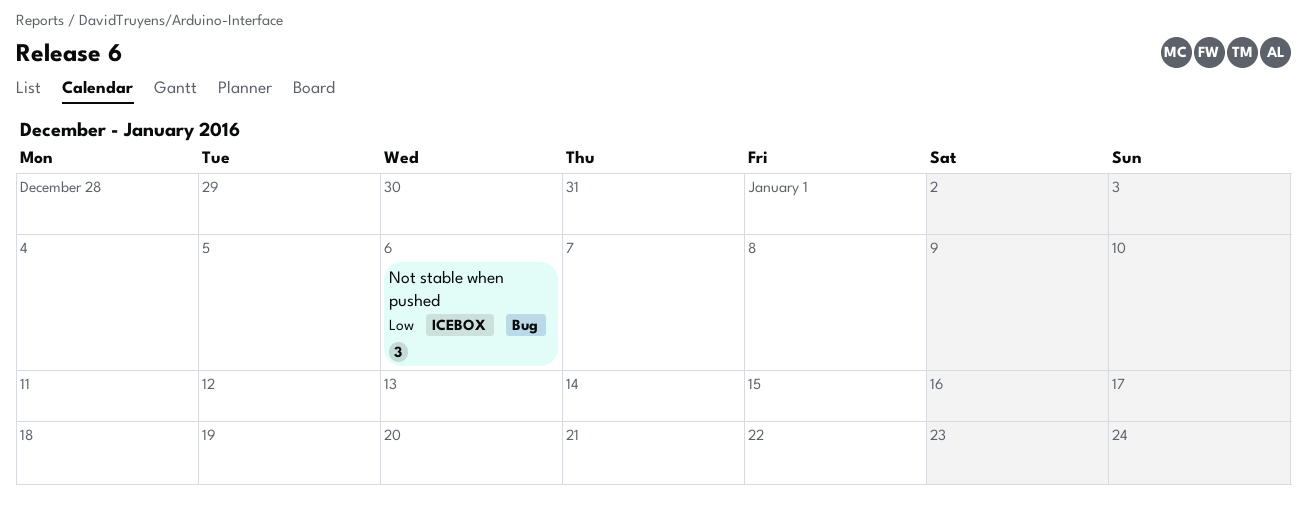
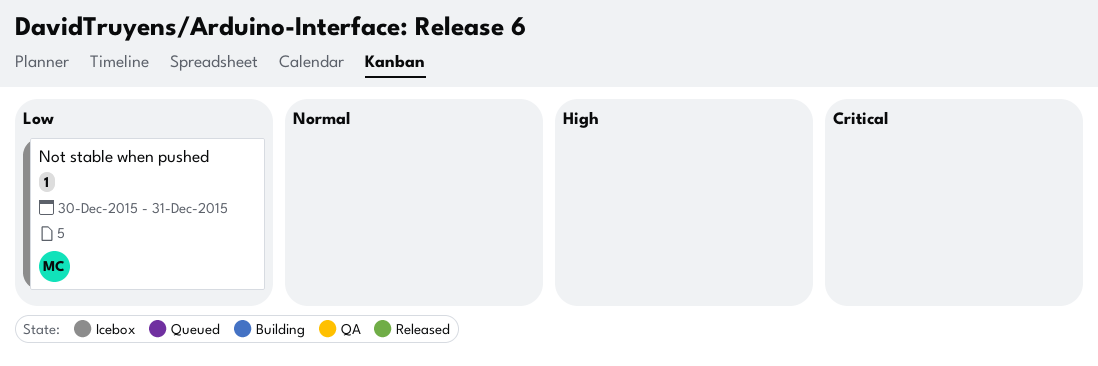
Not stable when pushed, estimate: 3 -> 1
Not stable when pushed, due: Jan 6 -> Dec 31

